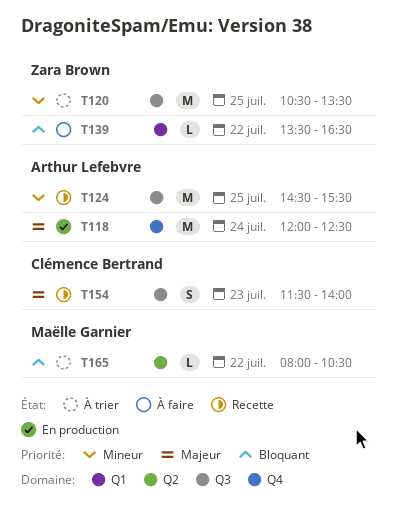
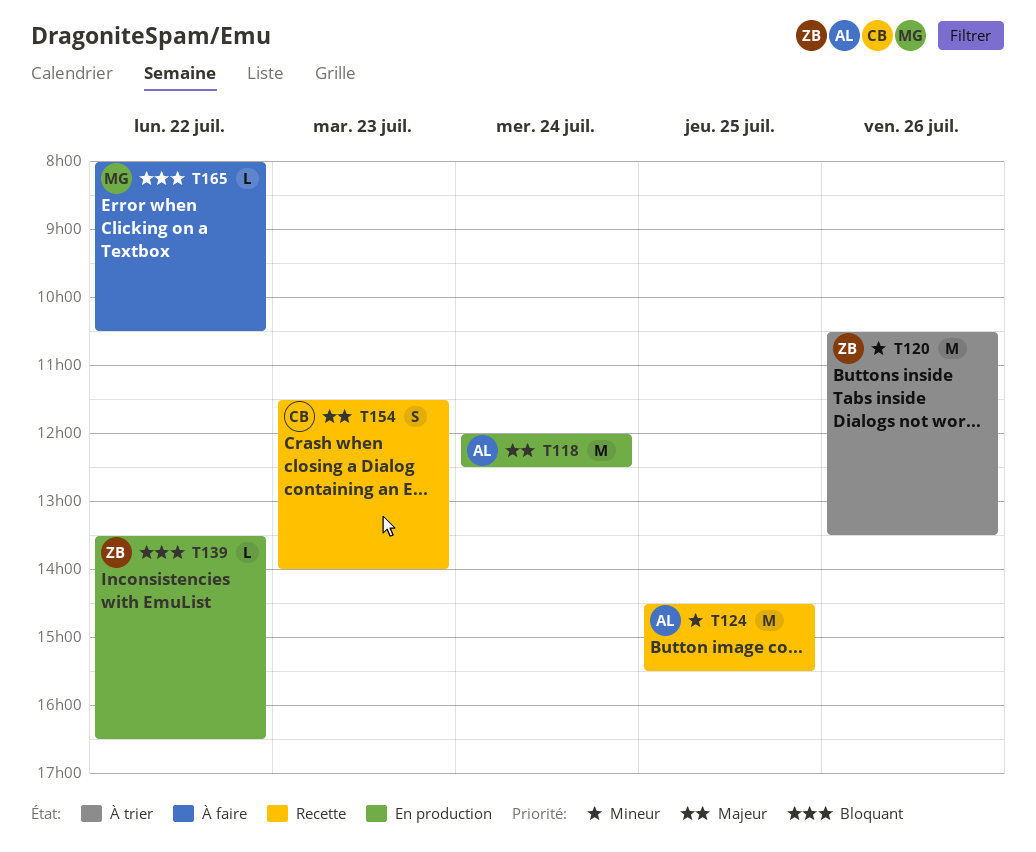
T120, day: Jul 25 -> Jul 26
T139, status: À faire -> En production
T165, status: À trier -> À faire

